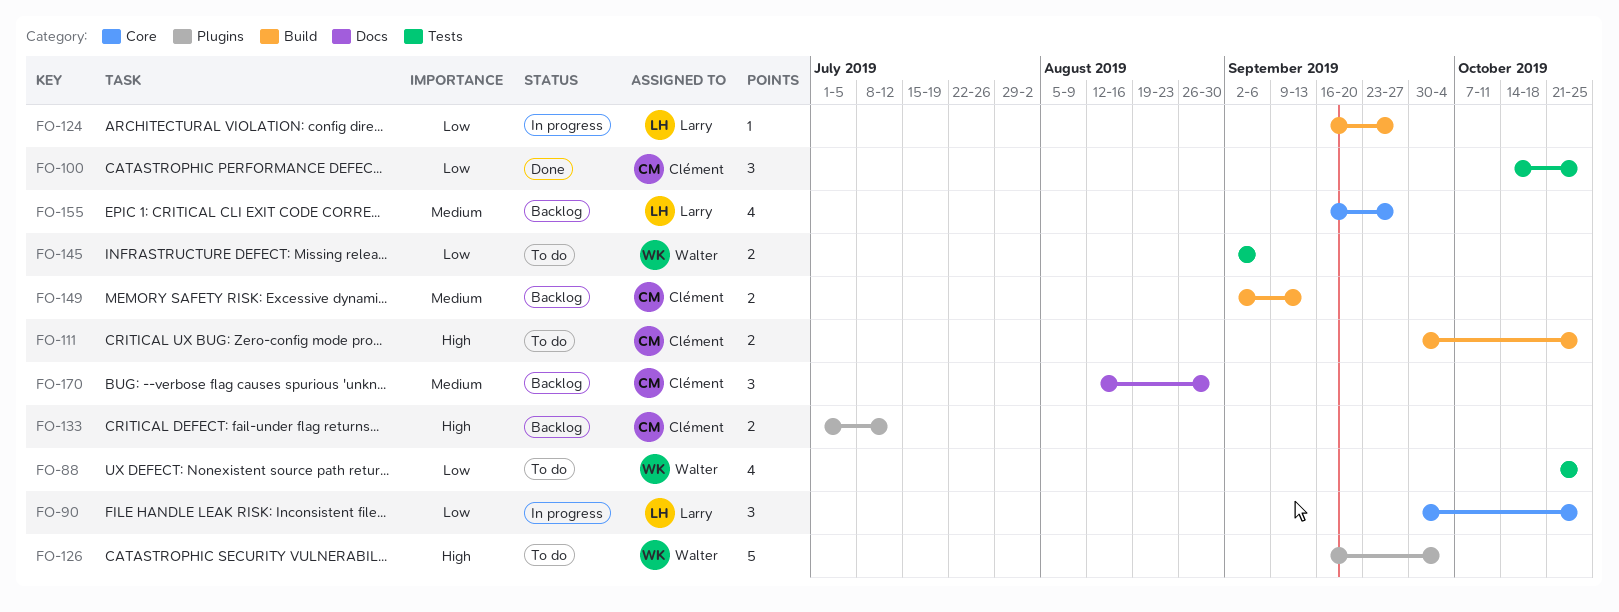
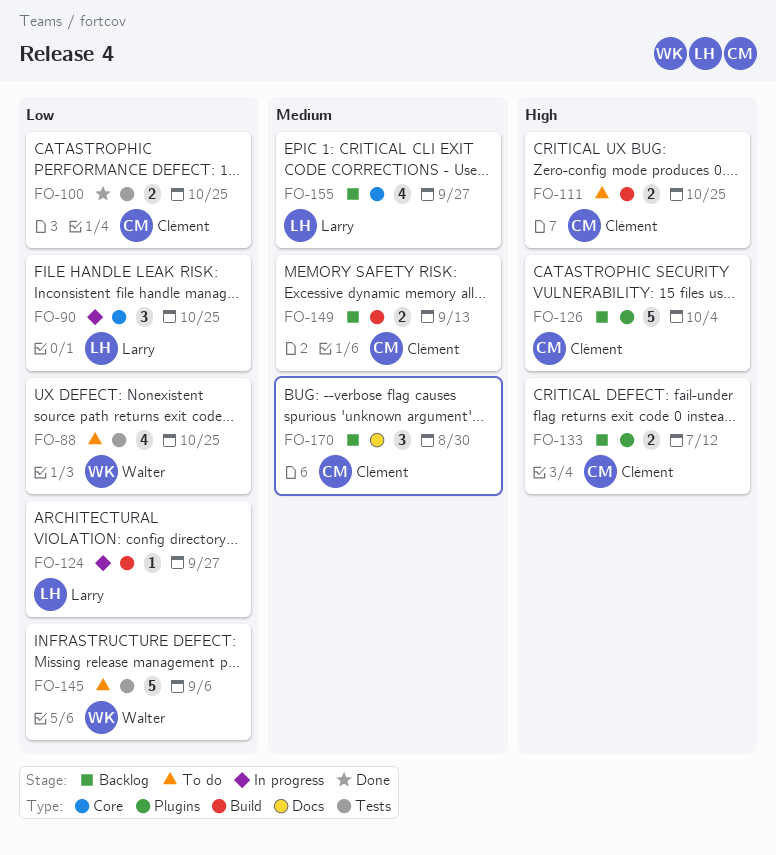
FO-100, estimate: 3 -> 2
FO-126, status: To do -> Backlog
FO-126, owner: Walter -> Clément
FO-145, estimate: 2 -> 5

